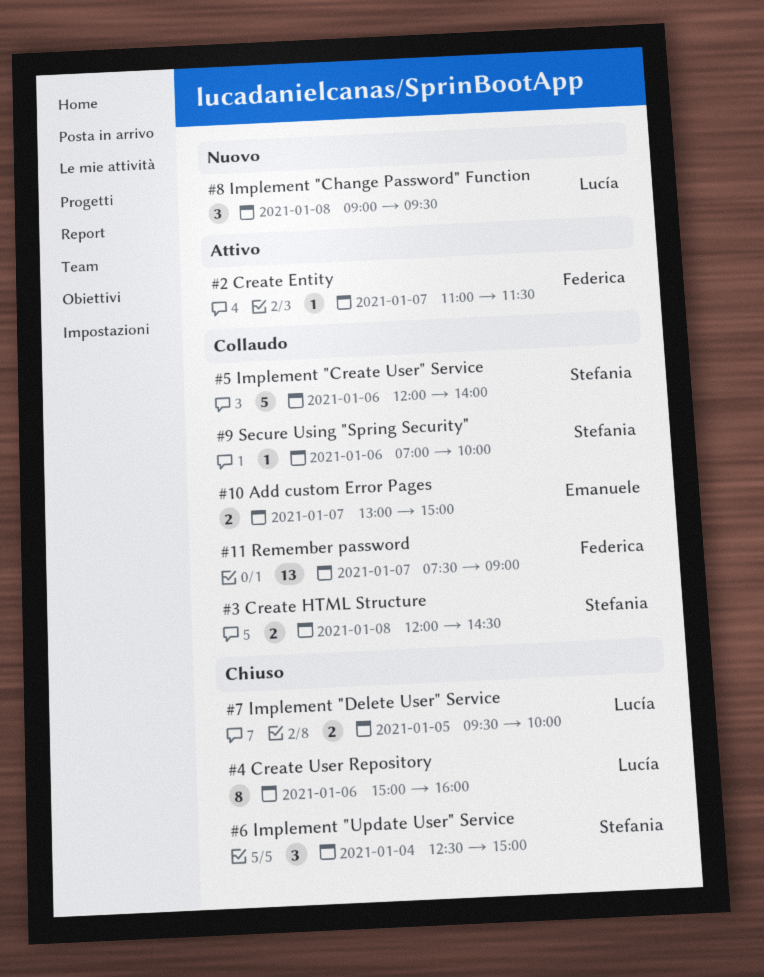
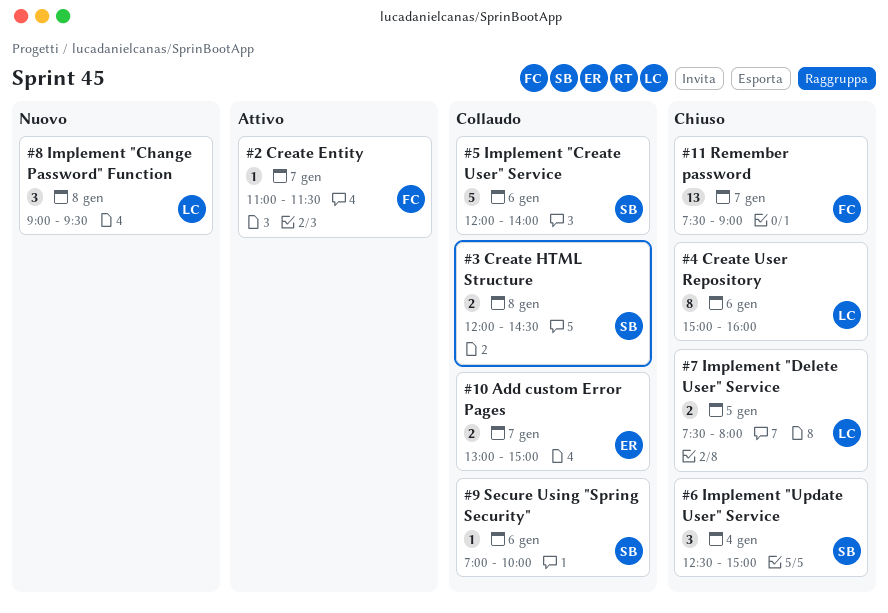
#11 Remember password, status: Collaudo -> Chiuso
#7 Implement "Delete User" Service, begins: 09:30 -> 07:30
#7 Implement "Delete User" Service, ends: 10:00 -> 08:00

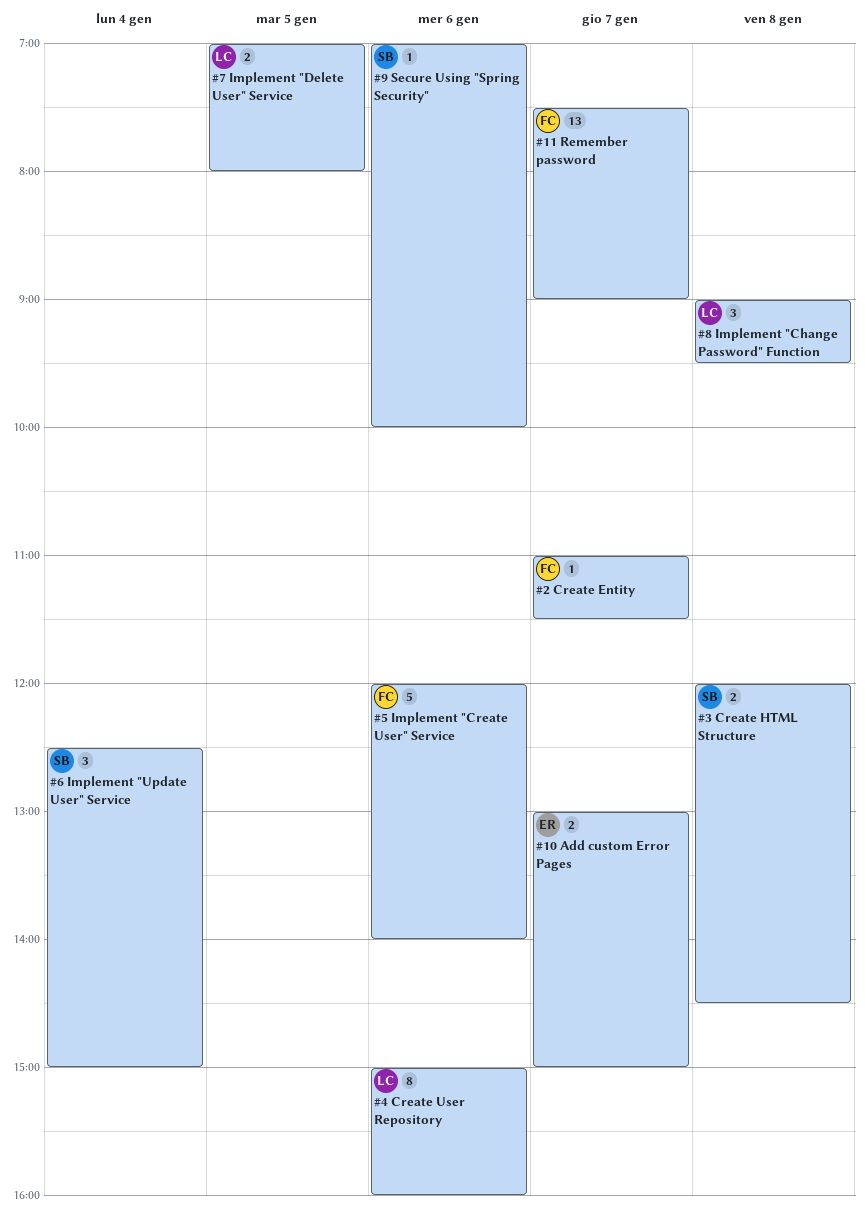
#5 Implement "Create User" Service, owner: SB -> FC
#7 Implement "Delete User" Service, begins: 07:30 -> 07:00

